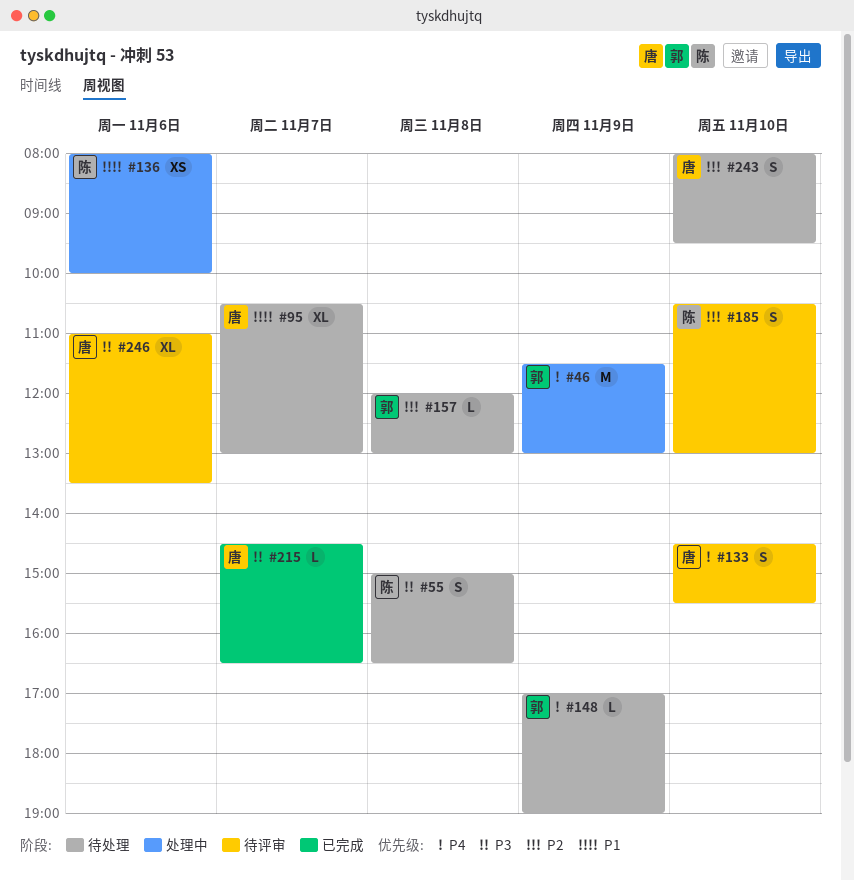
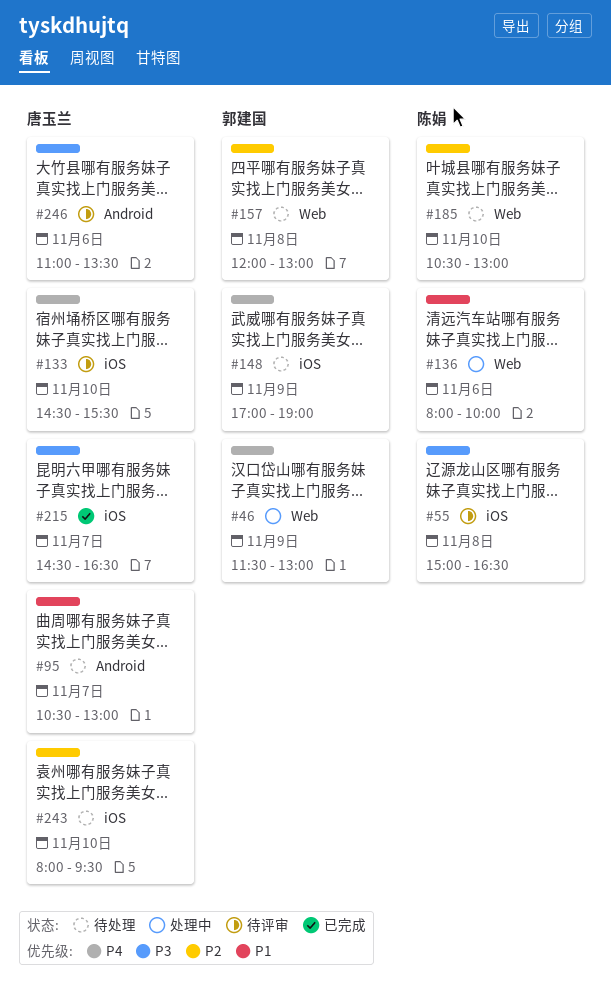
#55, status: 待处理 -> 待评审
#185, status: 待评审 -> 待处理

